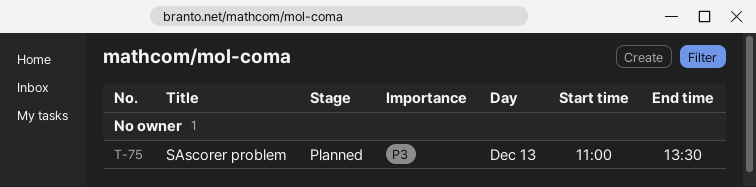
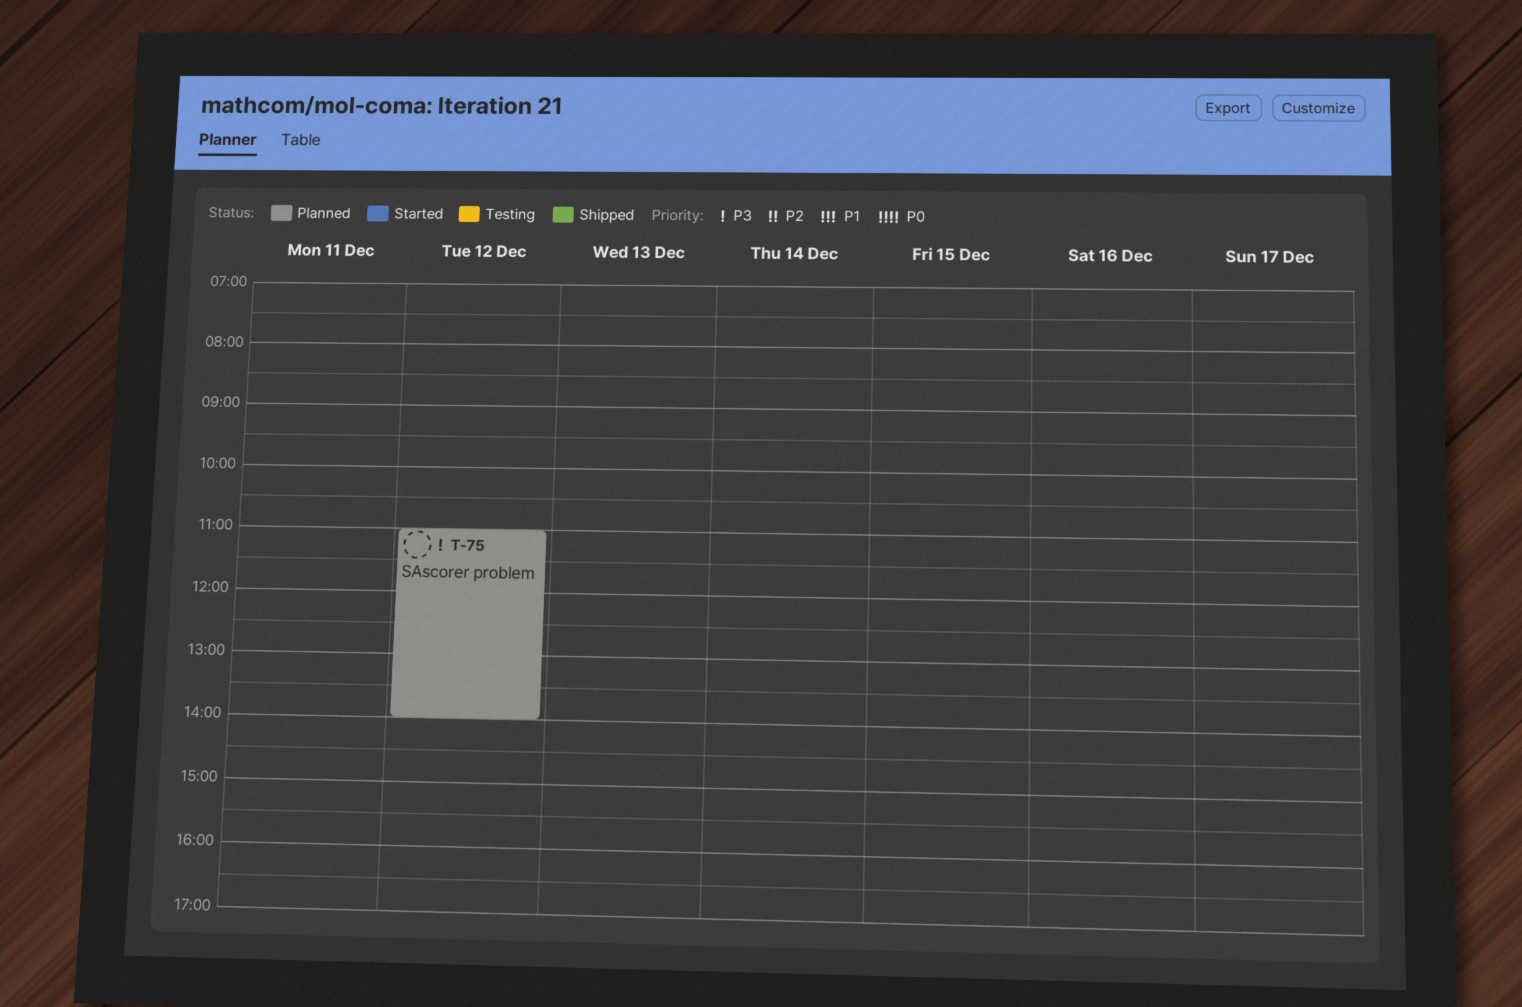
T-75, day: Dec 13 -> Dec 12
T-75, ends: 13:30 -> 14:00

